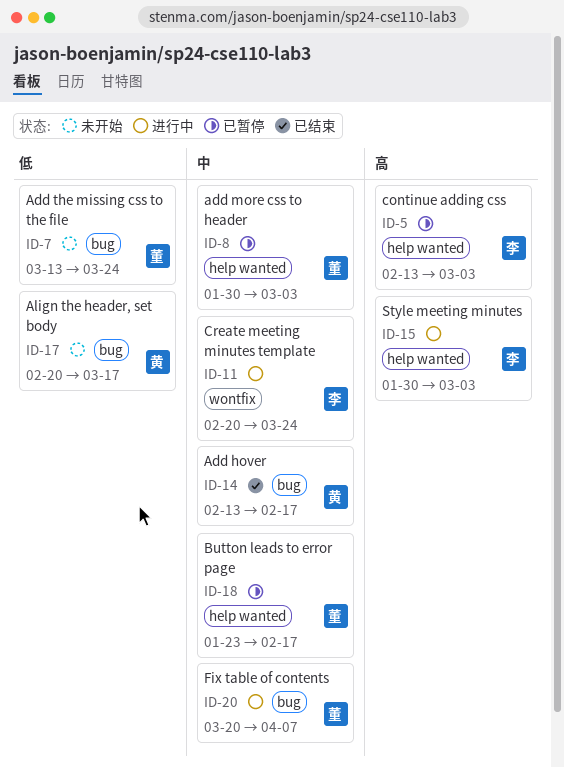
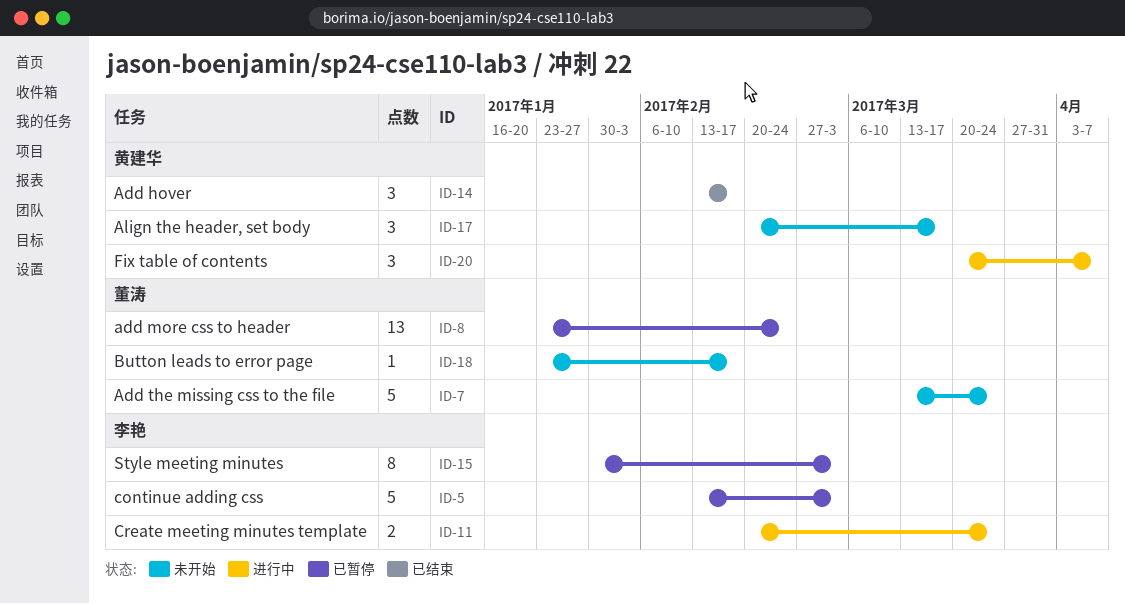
ID-8, start: Jan 30 -> Jan 23
ID-8, due: Mar 3 -> Feb 24
ID-15, status: 进行中 -> 已暂停
ID-18, status: 已暂停 -> 未开始
ID-20, owner: 董涛 -> 黄建华

